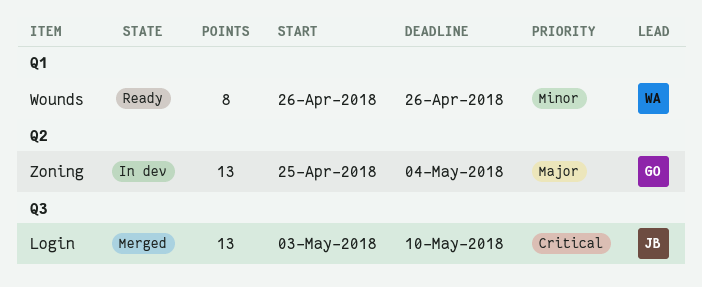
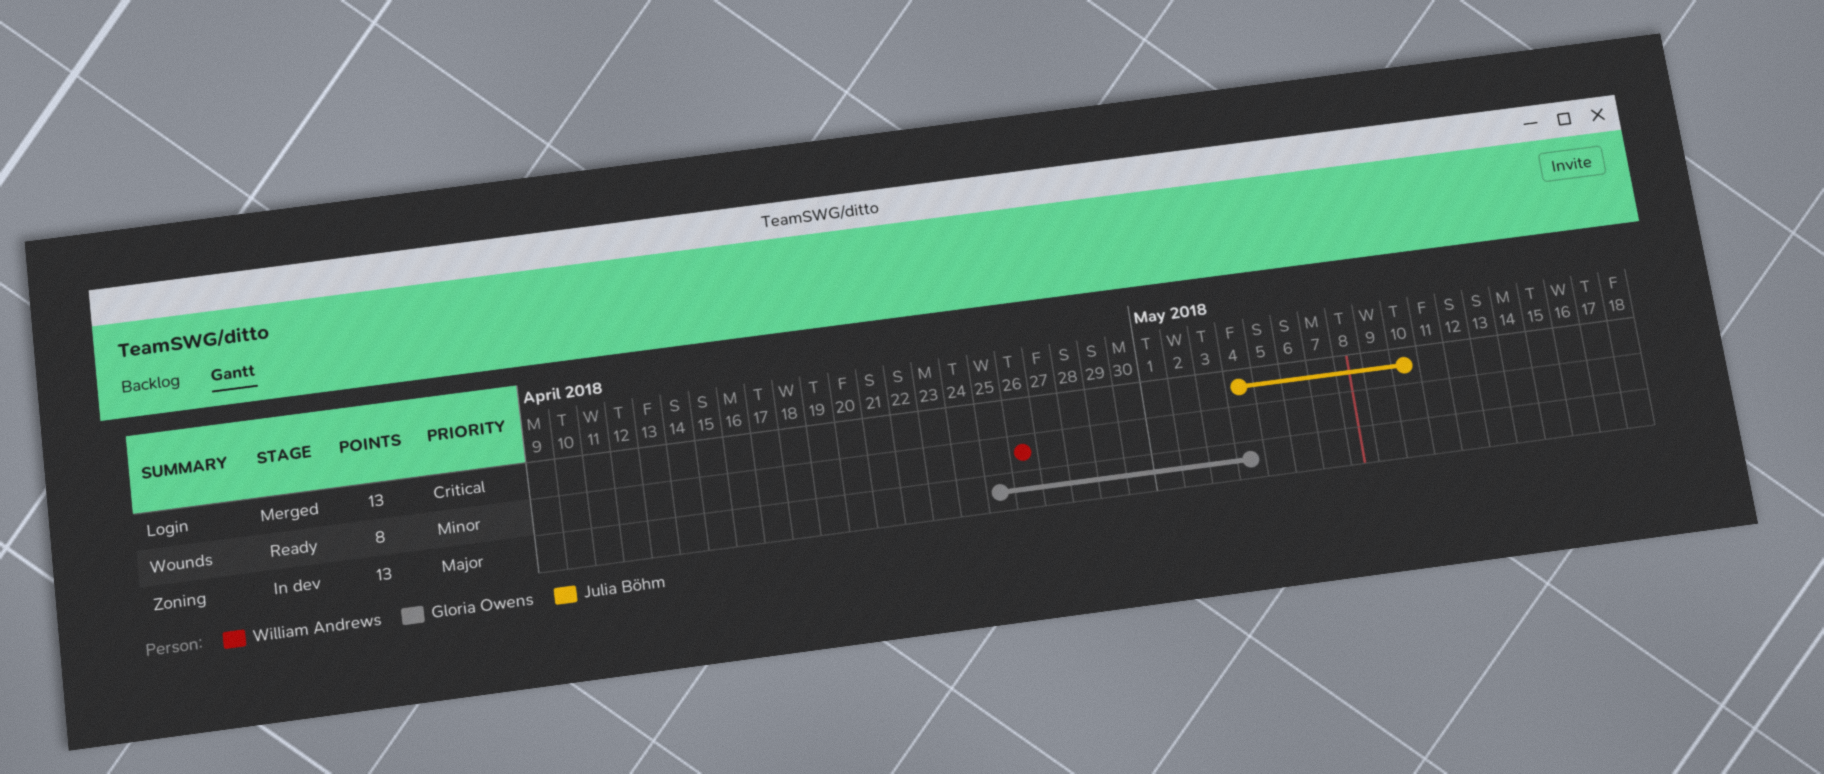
Login, start: May 3 -> May 4

